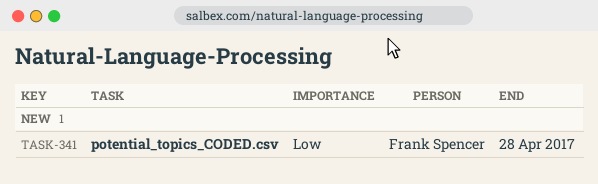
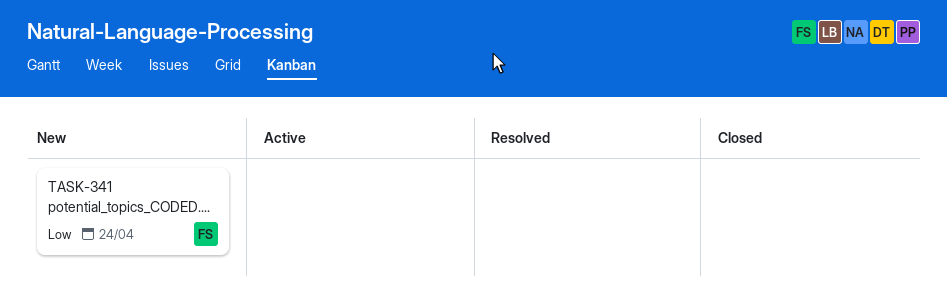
TASK-341, due: Apr 28 -> Apr 24

